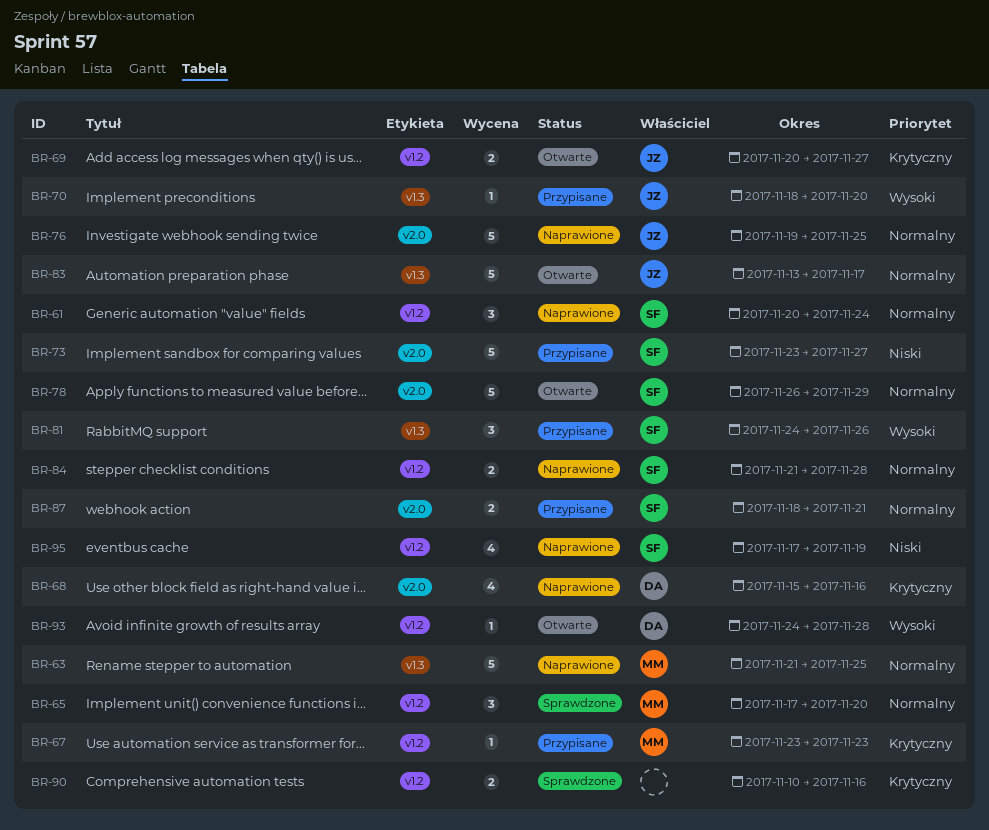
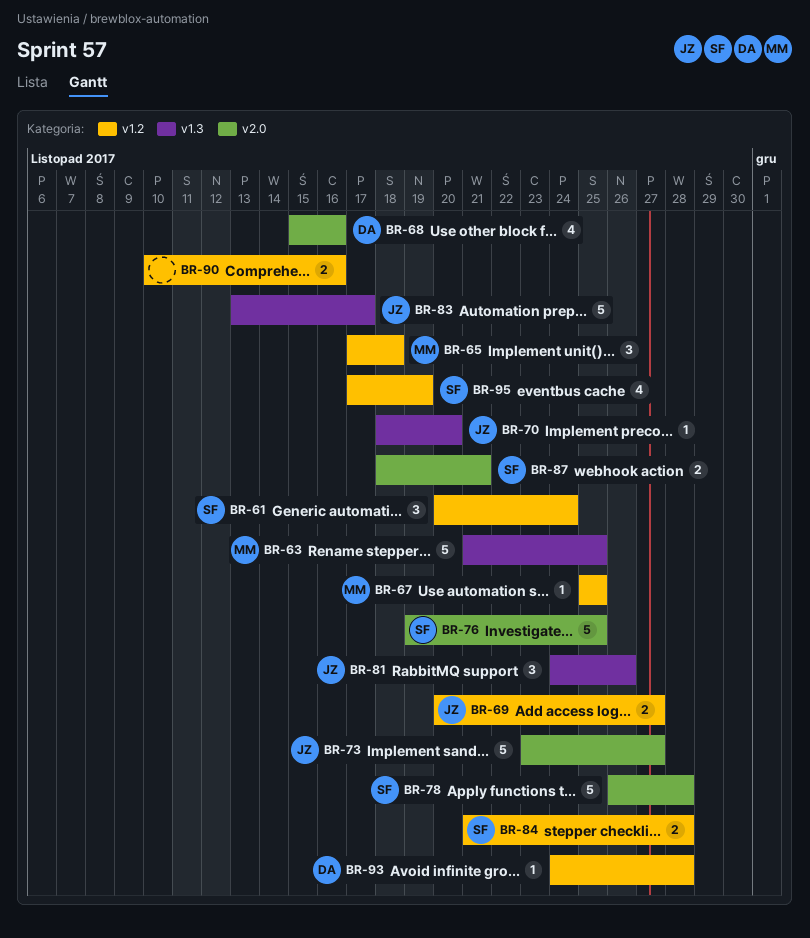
BR-65, due: Nov 20 -> Nov 18
BR-67, start: Nov 23 -> Nov 25
BR-67, due: Nov 23 -> Nov 25
BR-73, owner: SF -> JZ
BR-76, owner: JZ -> SF
BR-78, due: Nov 29 -> Nov 28
BR-81, owner: SF -> JZ

